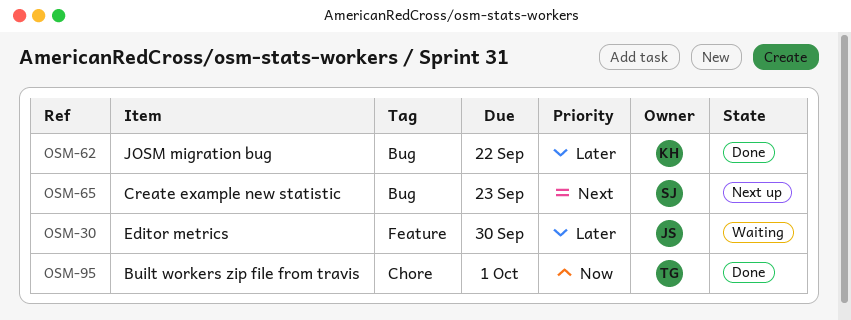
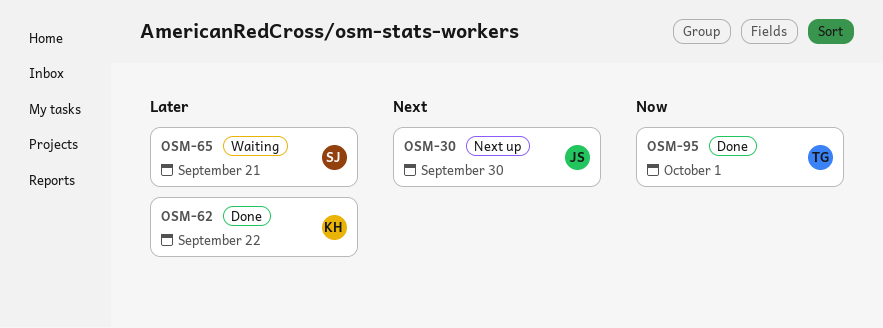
OSM-30, status: Waiting -> Next up
OSM-30, priority: Later -> Next
OSM-65, status: Next up -> Waiting
OSM-65, priority: Next -> Later
OSM-65, due: Sep 23 -> Sep 21

